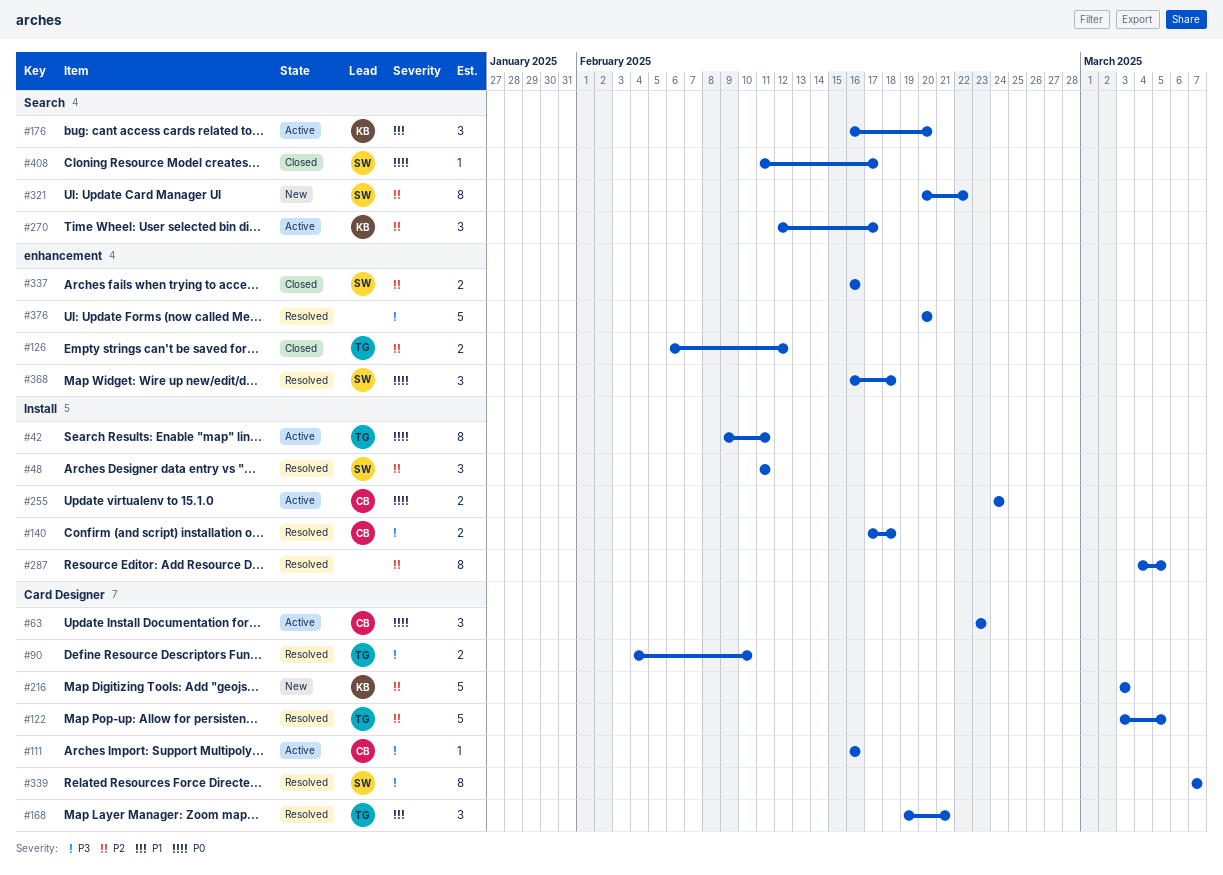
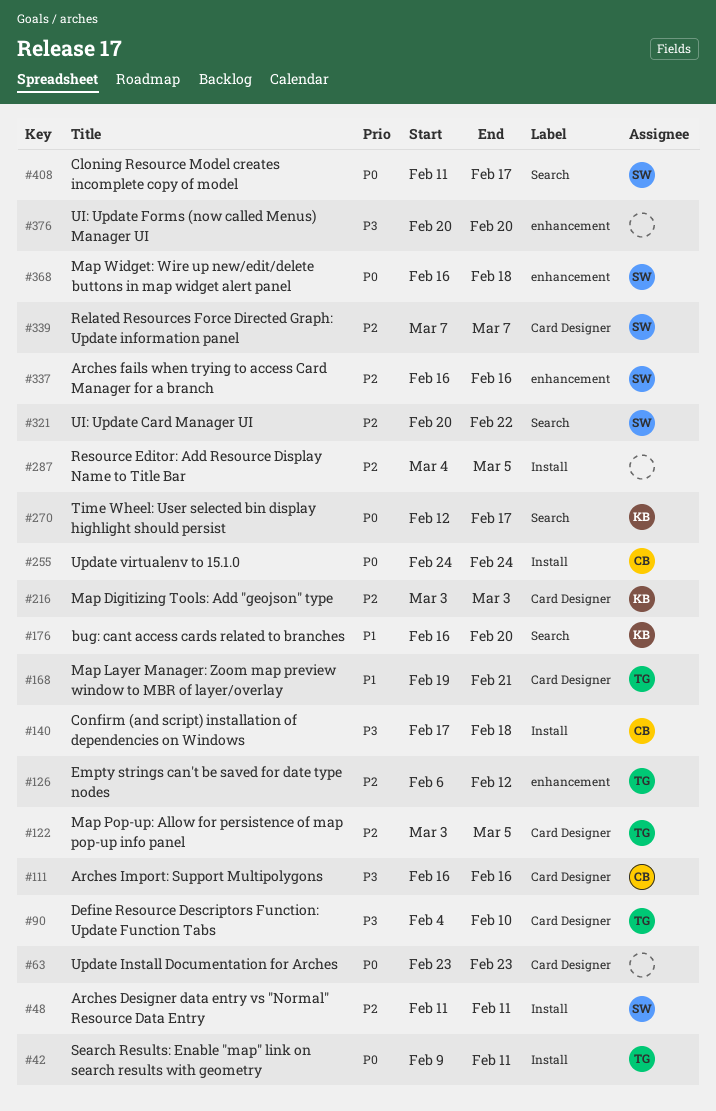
#63, owner: CB -> none
#270, priority: P2 -> P0
#339, priority: P3 -> P2

